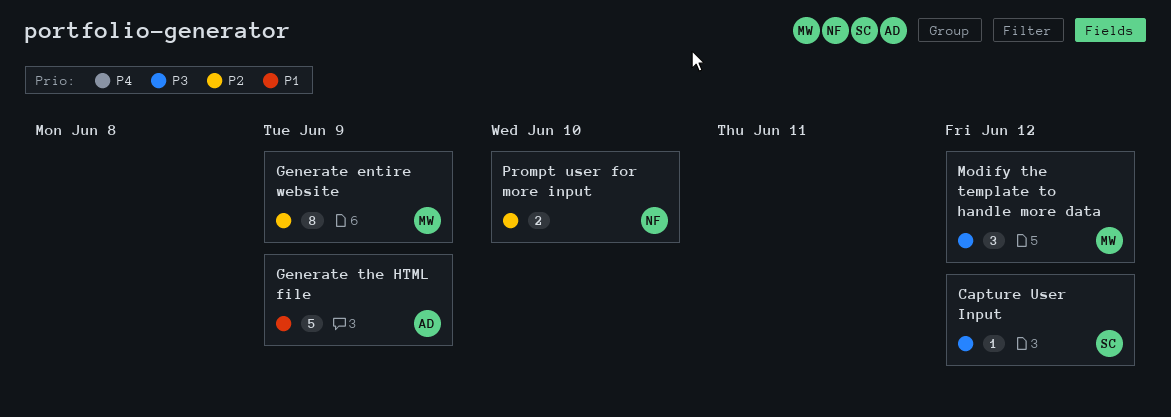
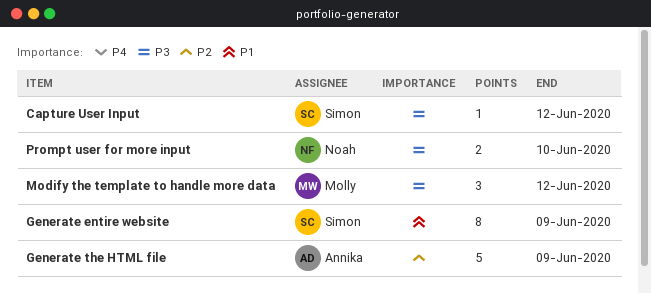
Generate entire website, owner: Molly -> Simon
Generate entire website, priority: P2 -> P1
Generate the HTML file, priority: P1 -> P2
Prompt user for more input, priority: P2 -> P3

